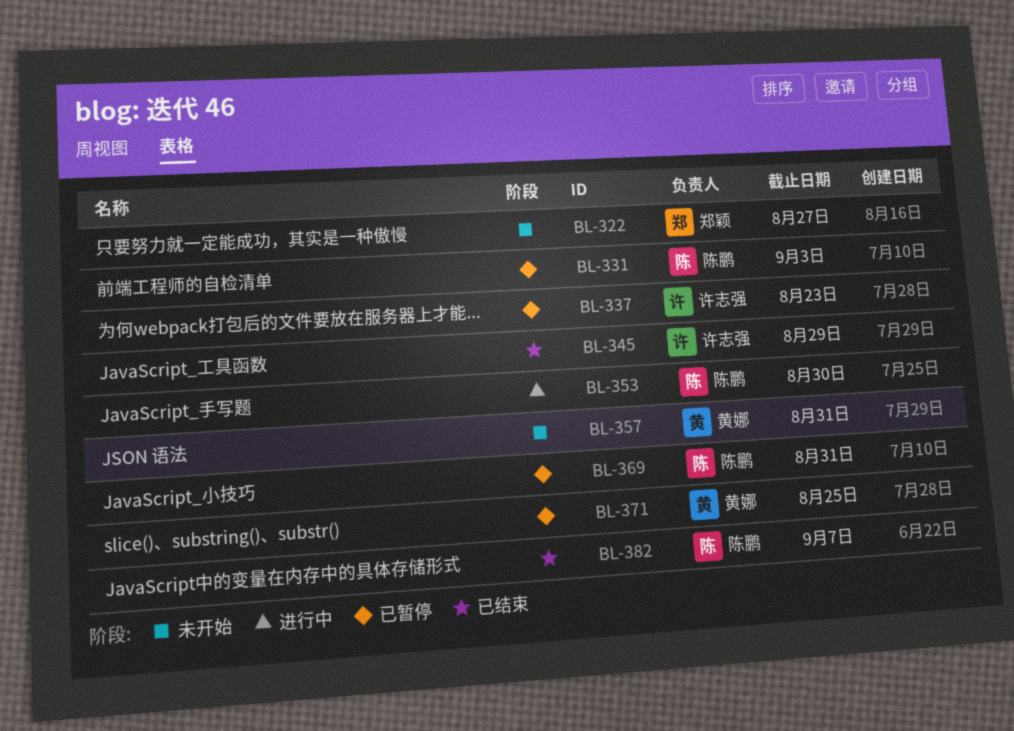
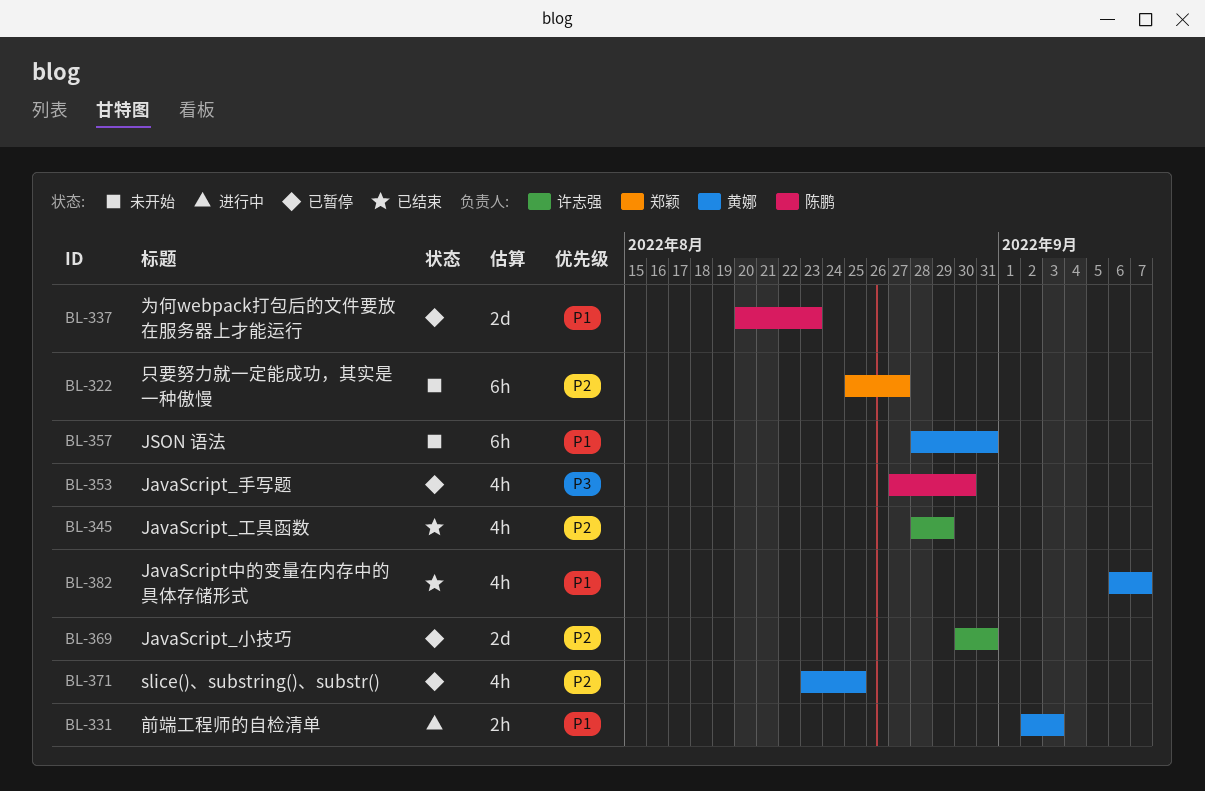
BL-331, status: 已暂停 -> 进行中
BL-331, owner: 陈鹏 -> 黄娜
BL-337, owner: 许志强 -> 陈鹏
BL-353, status: 进行中 -> 已暂停
BL-369, owner: 陈鹏 -> 许志强
BL-382, owner: 陈鹏 -> 黄娜

